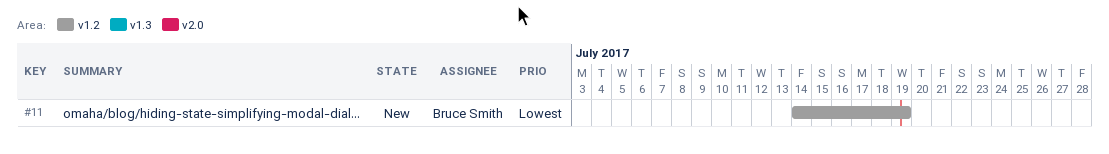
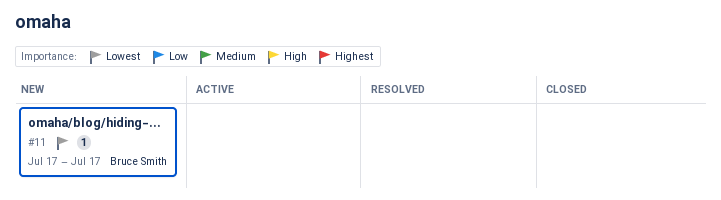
#11, start: Jul 14 -> Jul 17
#11, due: Jul 19 -> Jul 17

